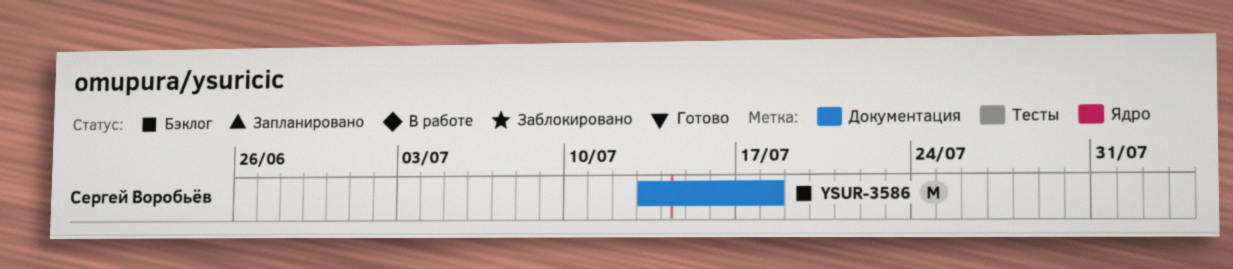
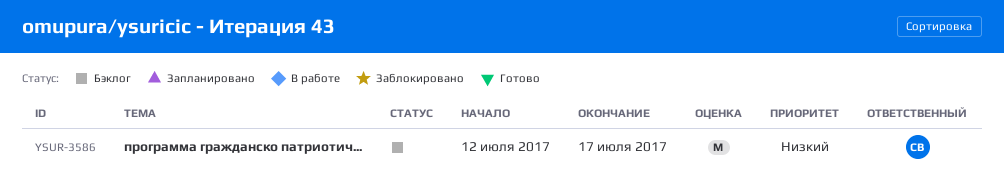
YSUR-3586, start: Jul 13 -> Jul 12
YSUR-3586, due: Jul 18 -> Jul 17

